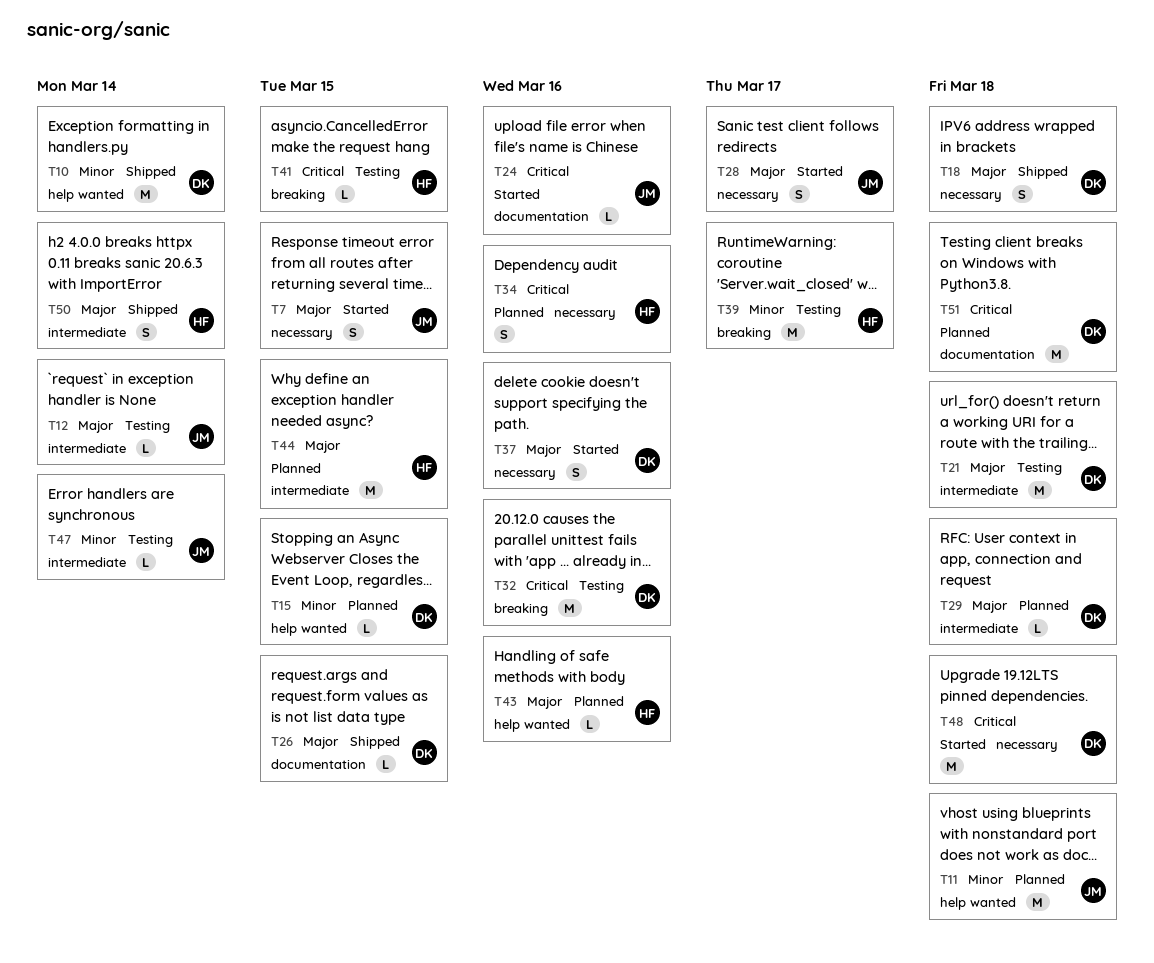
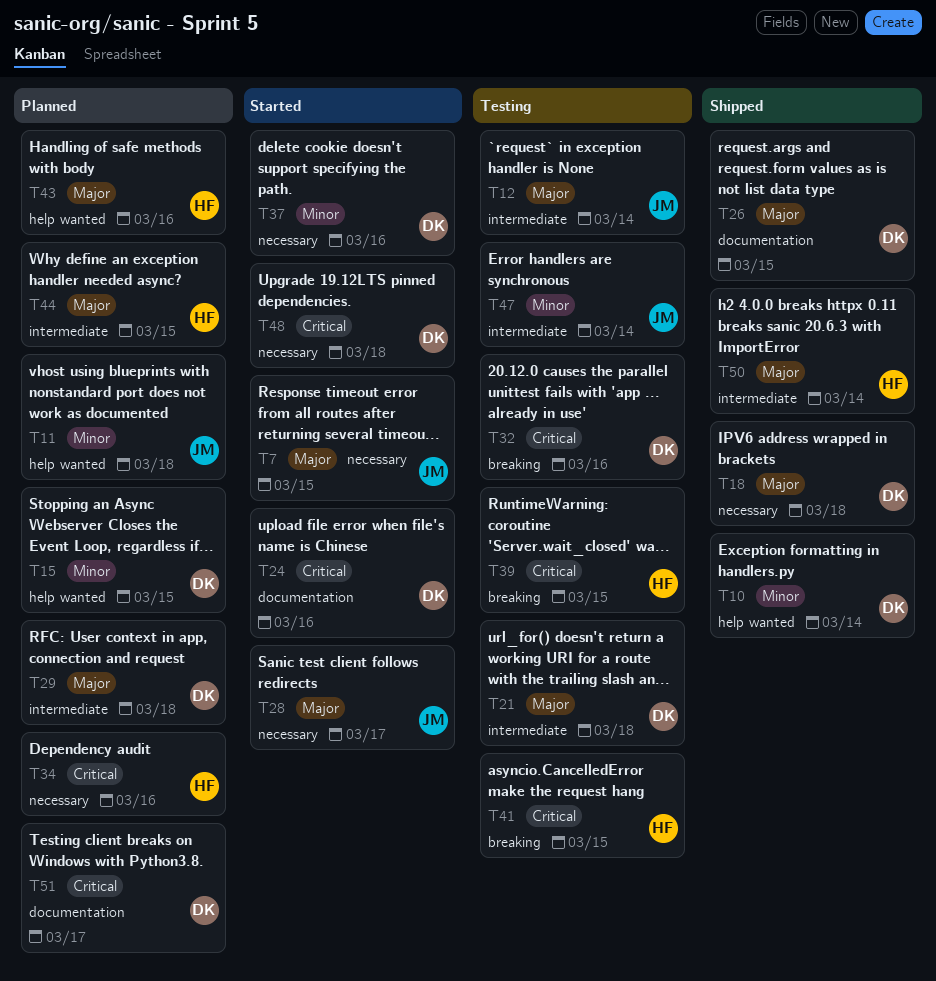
T24, owner: JM -> DK
T37, priority: Major -> Minor
T39, priority: Minor -> Critical
T39, due: Mar 17 -> Mar 15
T51, due: Mar 18 -> Mar 17

